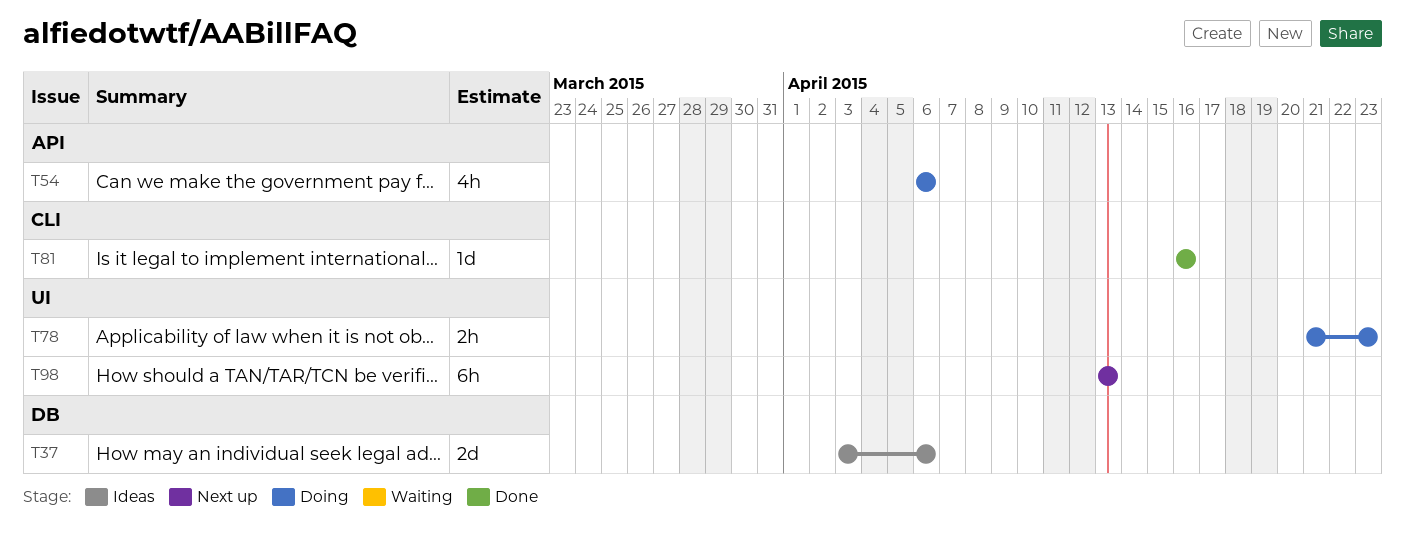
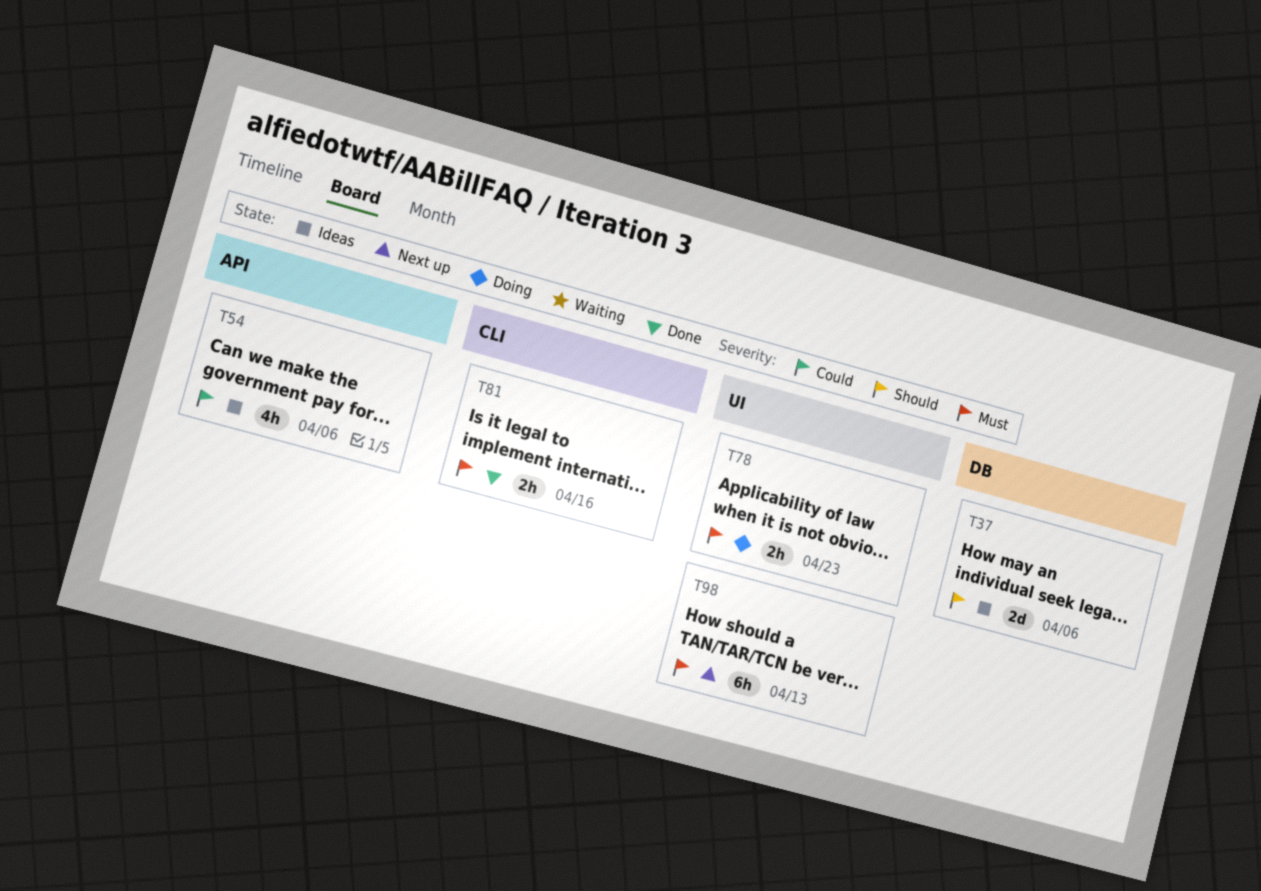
T54, status: Doing -> Ideas
T81, estimate: 1d -> 2h

